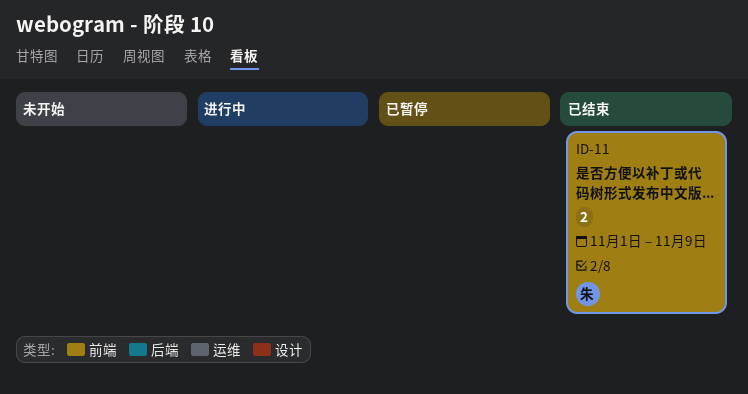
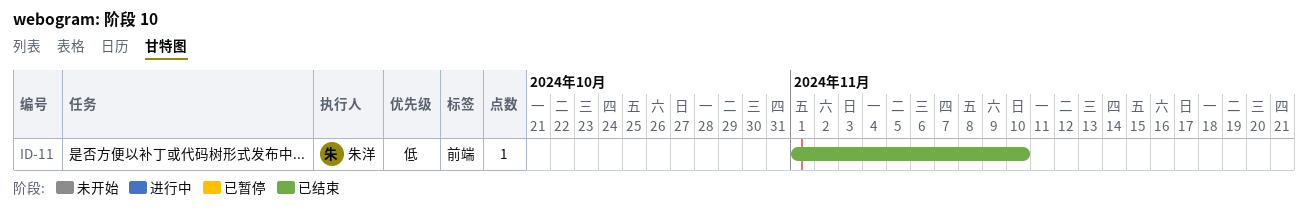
ID-11, estimate: 2 -> 1
ID-11, due: Nov 9 -> Nov 10

